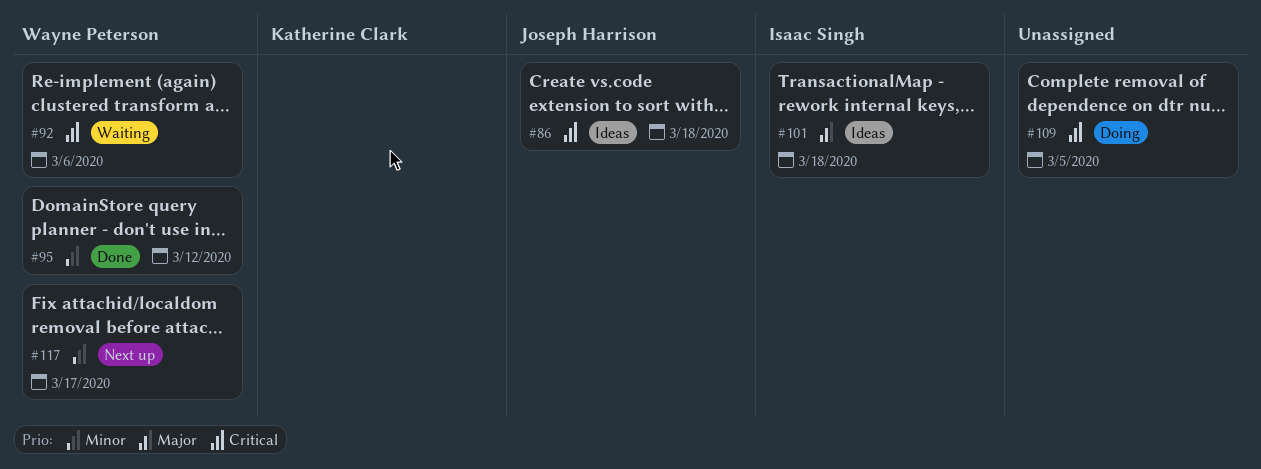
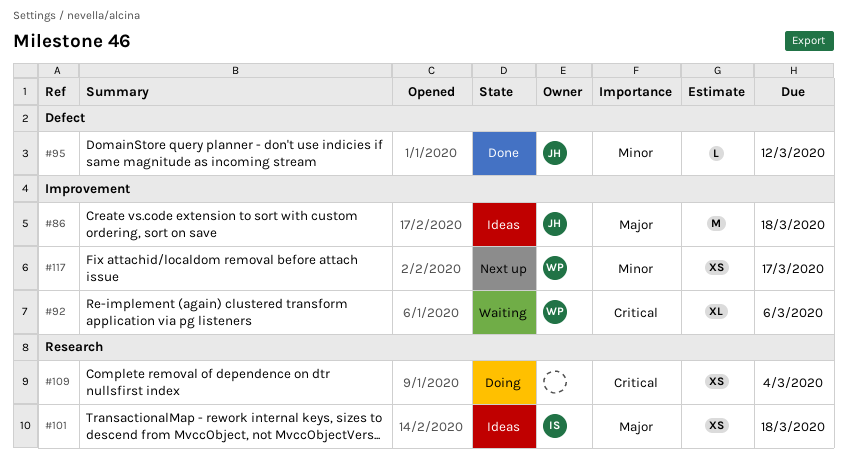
#86, priority: Critical -> Major
#95, owner: Wayne Peterson -> Joseph Harrison
#109, due: Mar 5 -> Mar 4

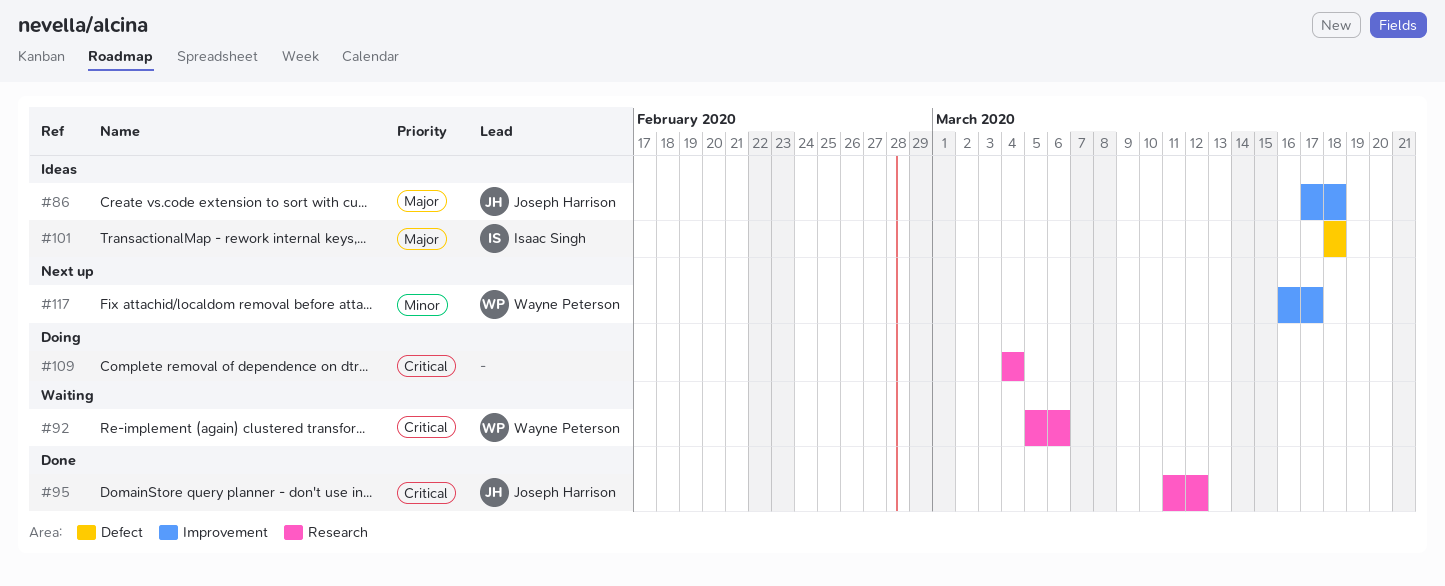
#92, label: Improvement -> Research
#95, priority: Minor -> Critical
#95, label: Defect -> Research
#101, label: Research -> Defect

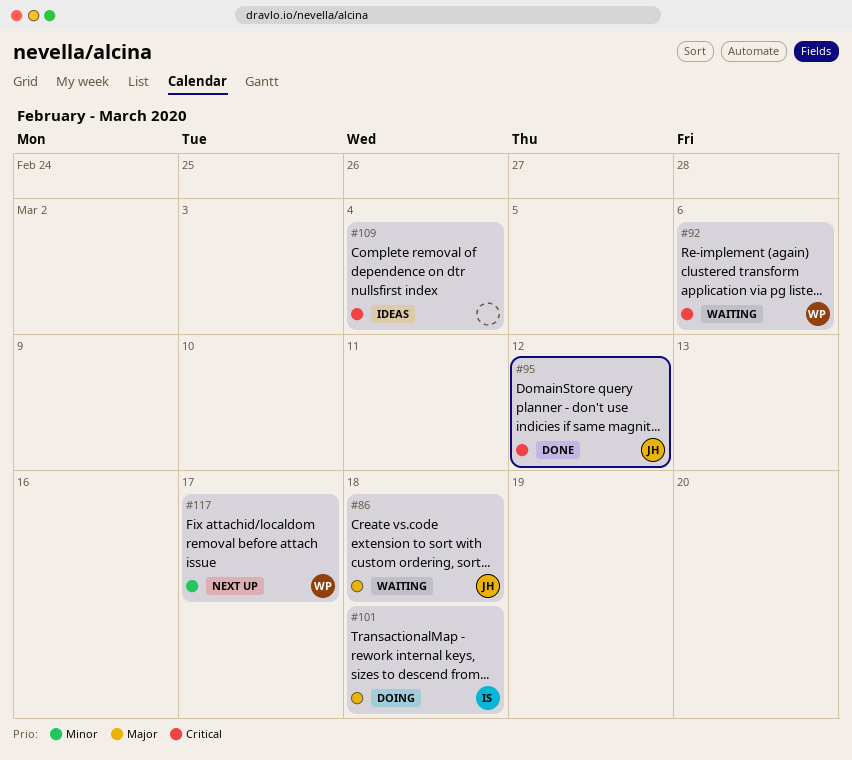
#86, status: Ideas -> Waiting
#101, status: Ideas -> Doing
#109, status: Doing -> Ideas

